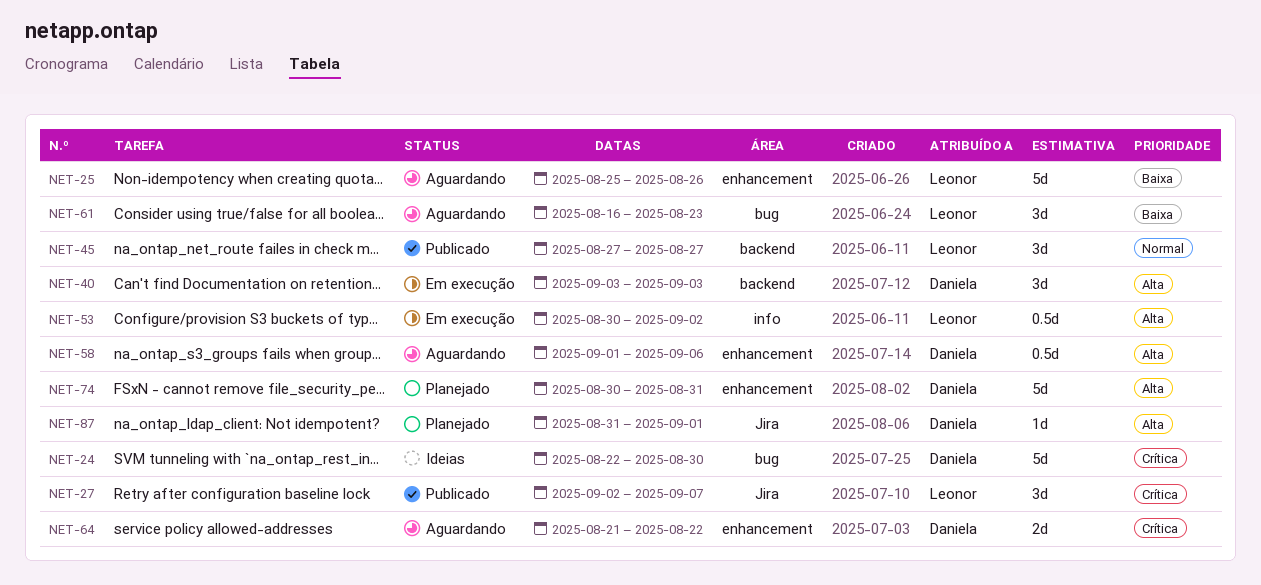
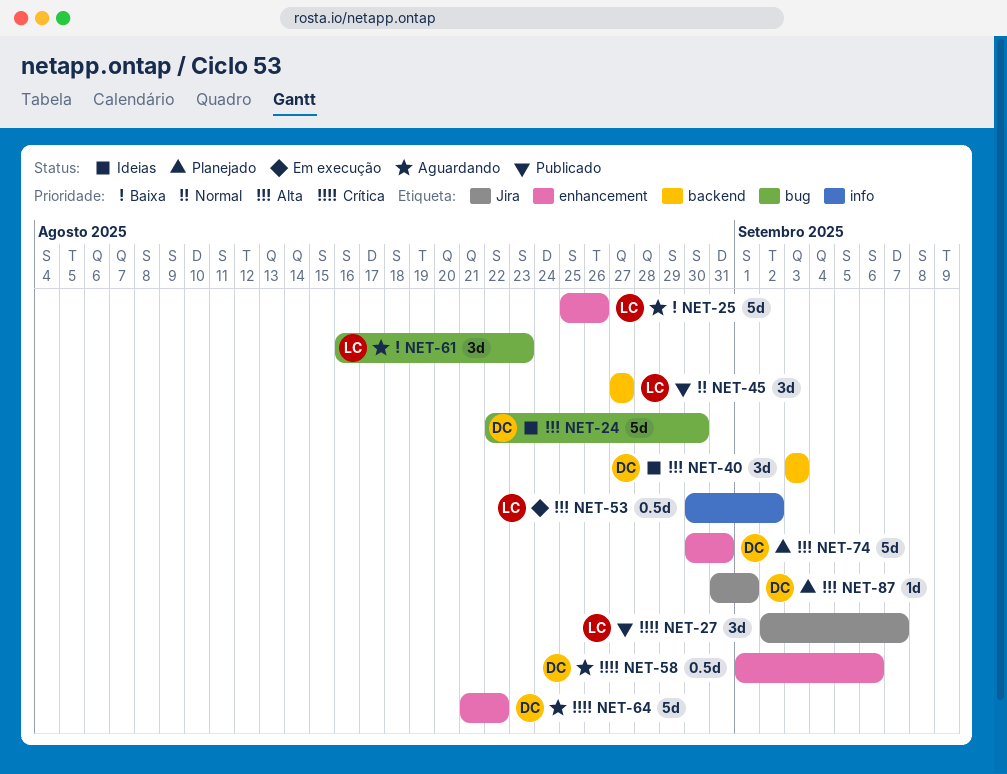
NET-24, priority: Crítica -> Alta
NET-40, status: Em execução -> Ideias
NET-58, priority: Alta -> Crítica
NET-64, estimate: 2d -> 5d

